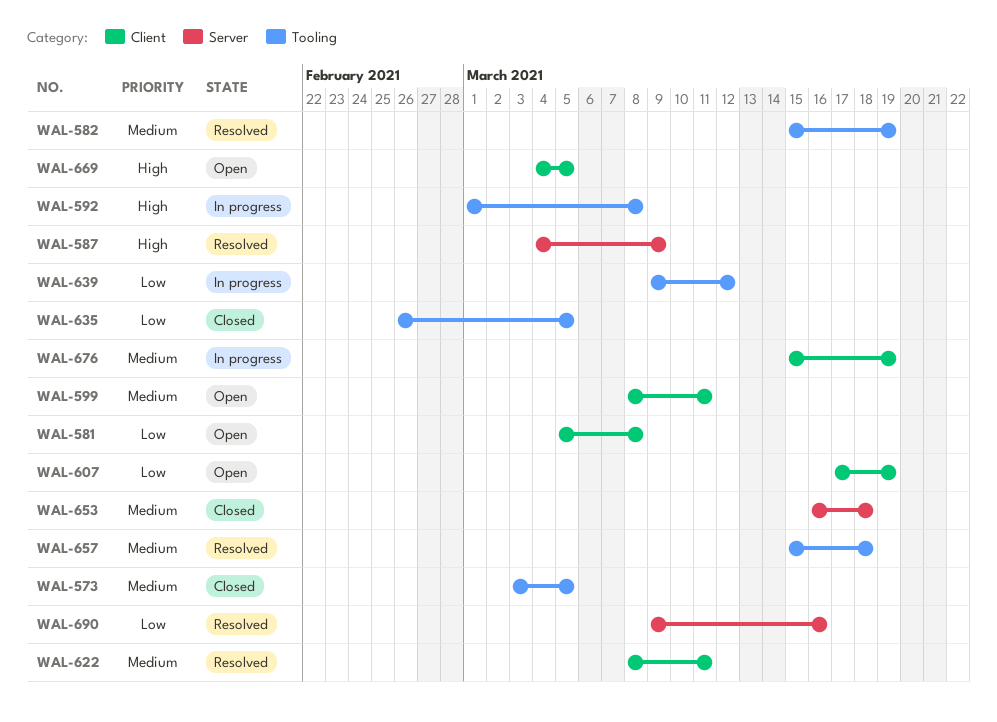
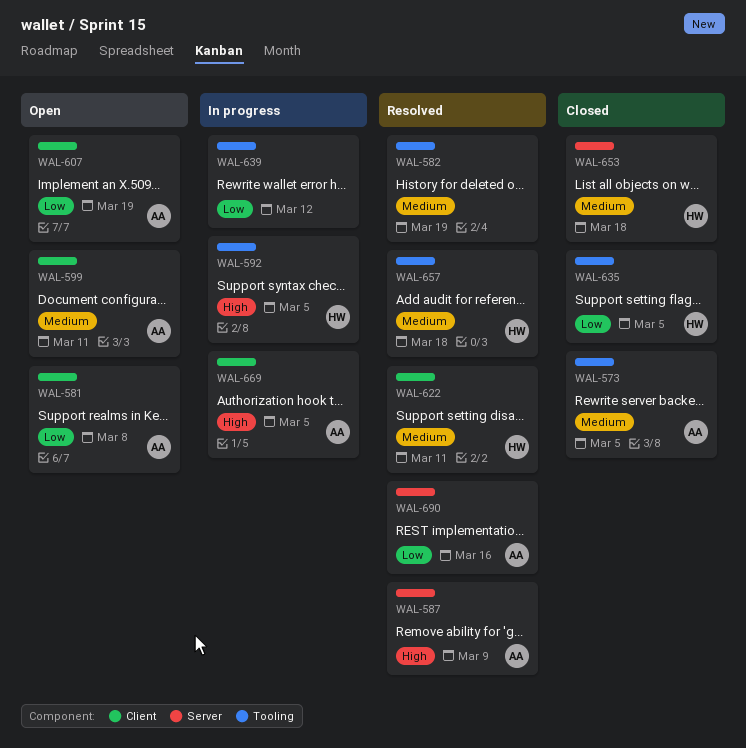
WAL-592, due: Mar 8 -> Mar 5
WAL-669, status: Open -> In progress
WAL-676: present -> none

